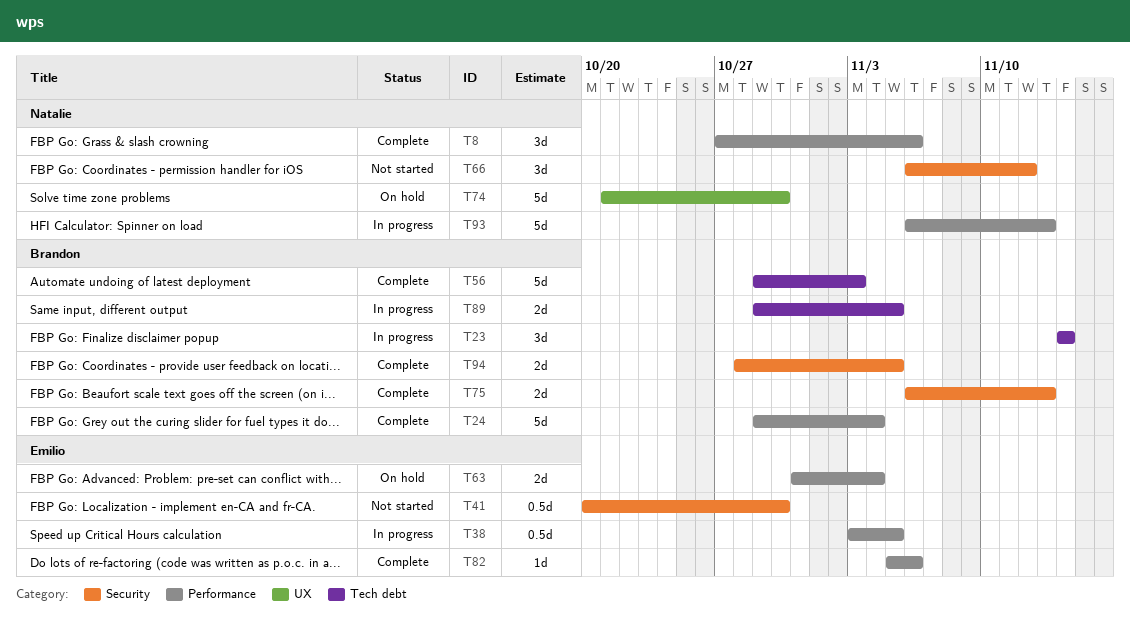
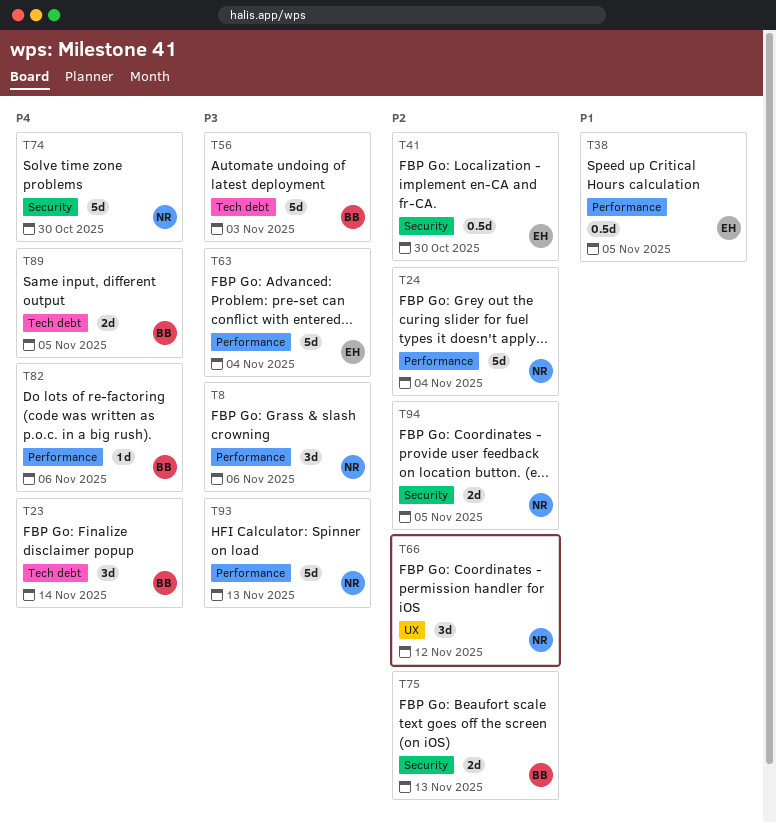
T24, owner: Brandon -> Natalie
T63, estimate: 2d -> 5d
T66, label: Security -> UX
T74, label: UX -> Security
T82, owner: Emilio -> Brandon
T94, owner: Brandon -> Natalie

